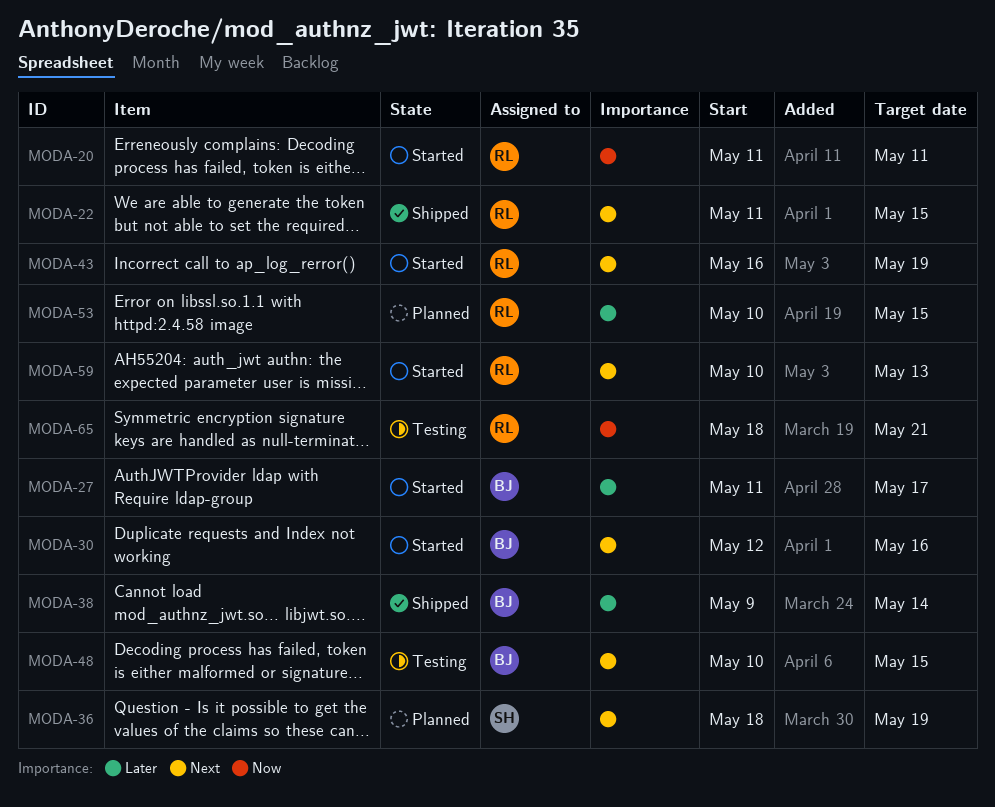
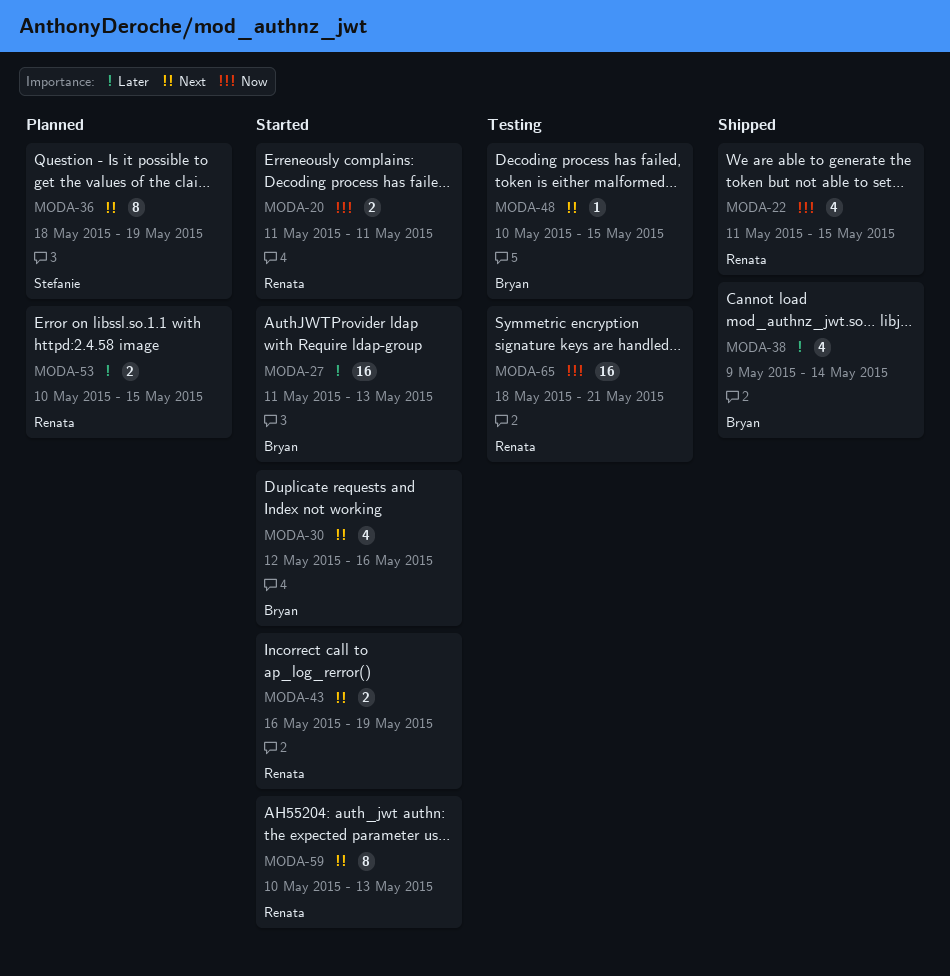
MODA-22, priority: Next -> Now
MODA-27, due: May 17 -> May 13

